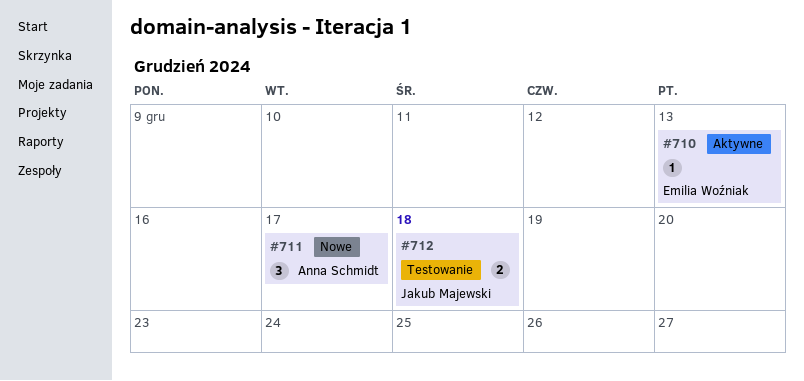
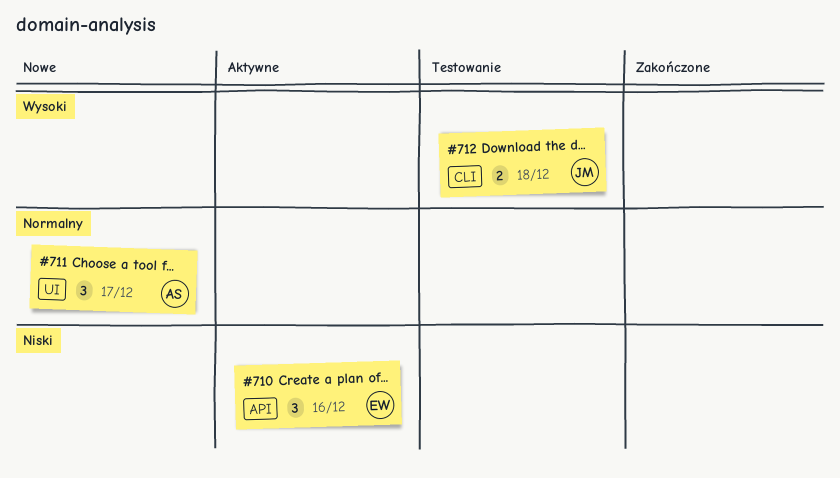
#710, estimate: 1 -> 3
#710, due: Dec 13 -> Dec 16

